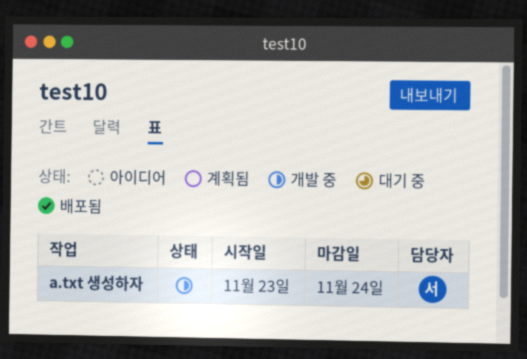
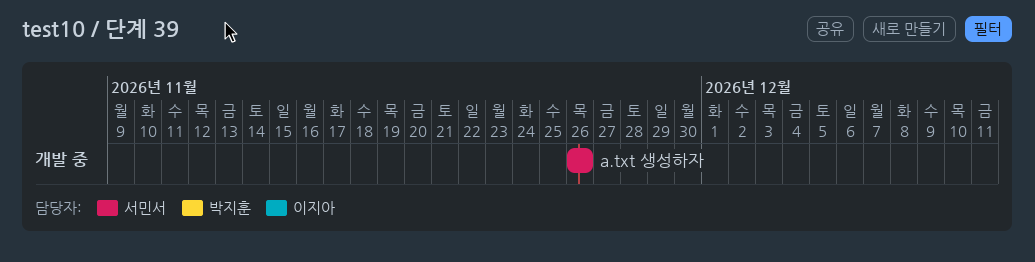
a.txt 생성하자, start: Nov 23 -> Nov 26
a.txt 생성하자, due: Nov 24 -> Nov 26

